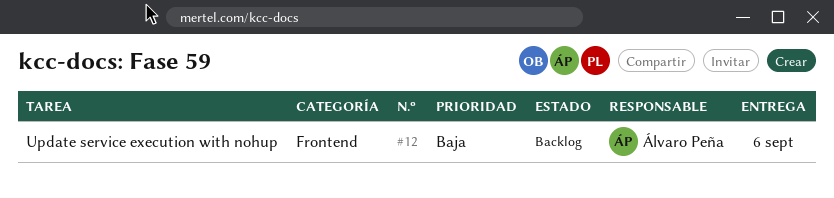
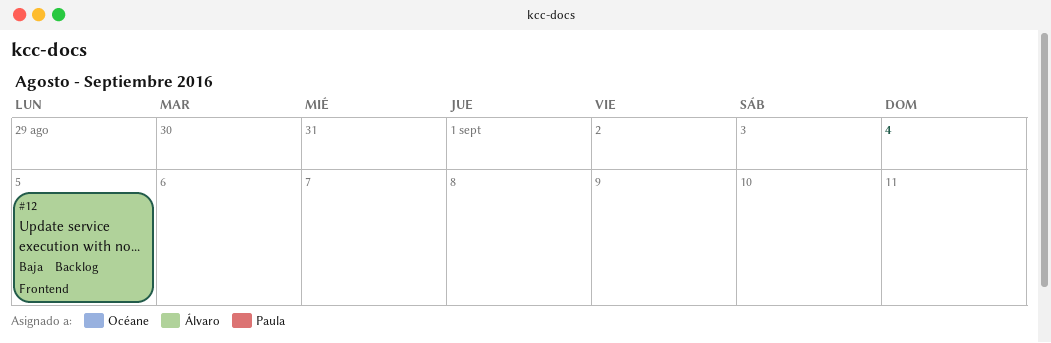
#12, due: Sep 6 -> Sep 5

